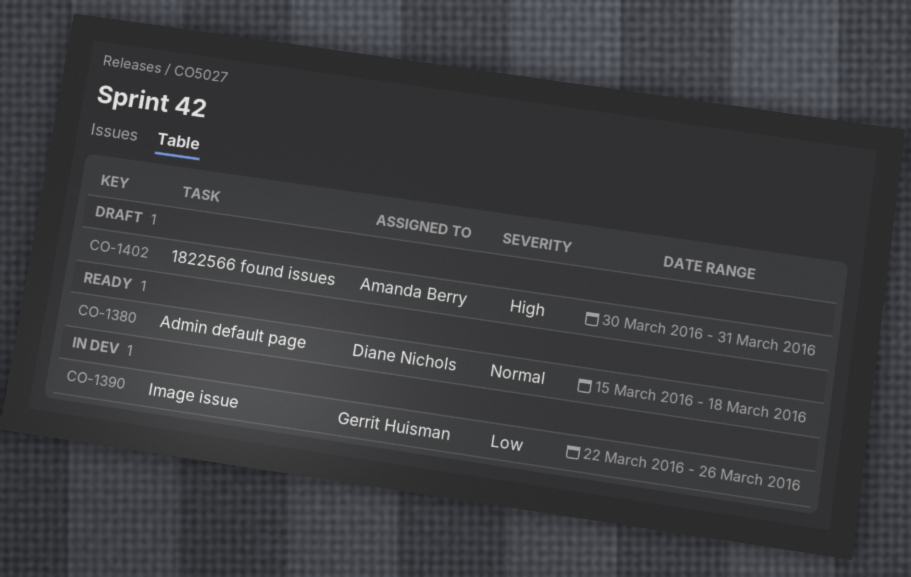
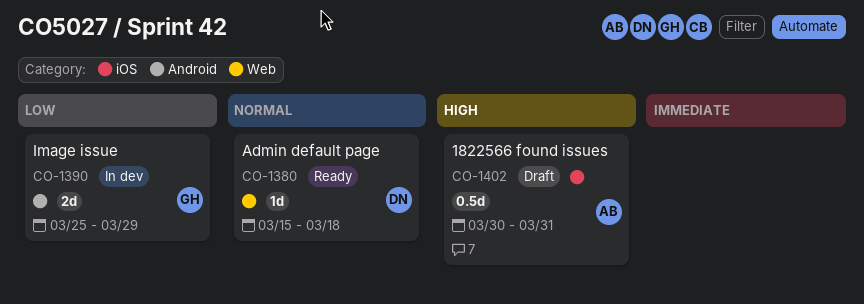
CO-1390, start: Mar 22 -> Mar 25
CO-1390, due: Mar 26 -> Mar 29

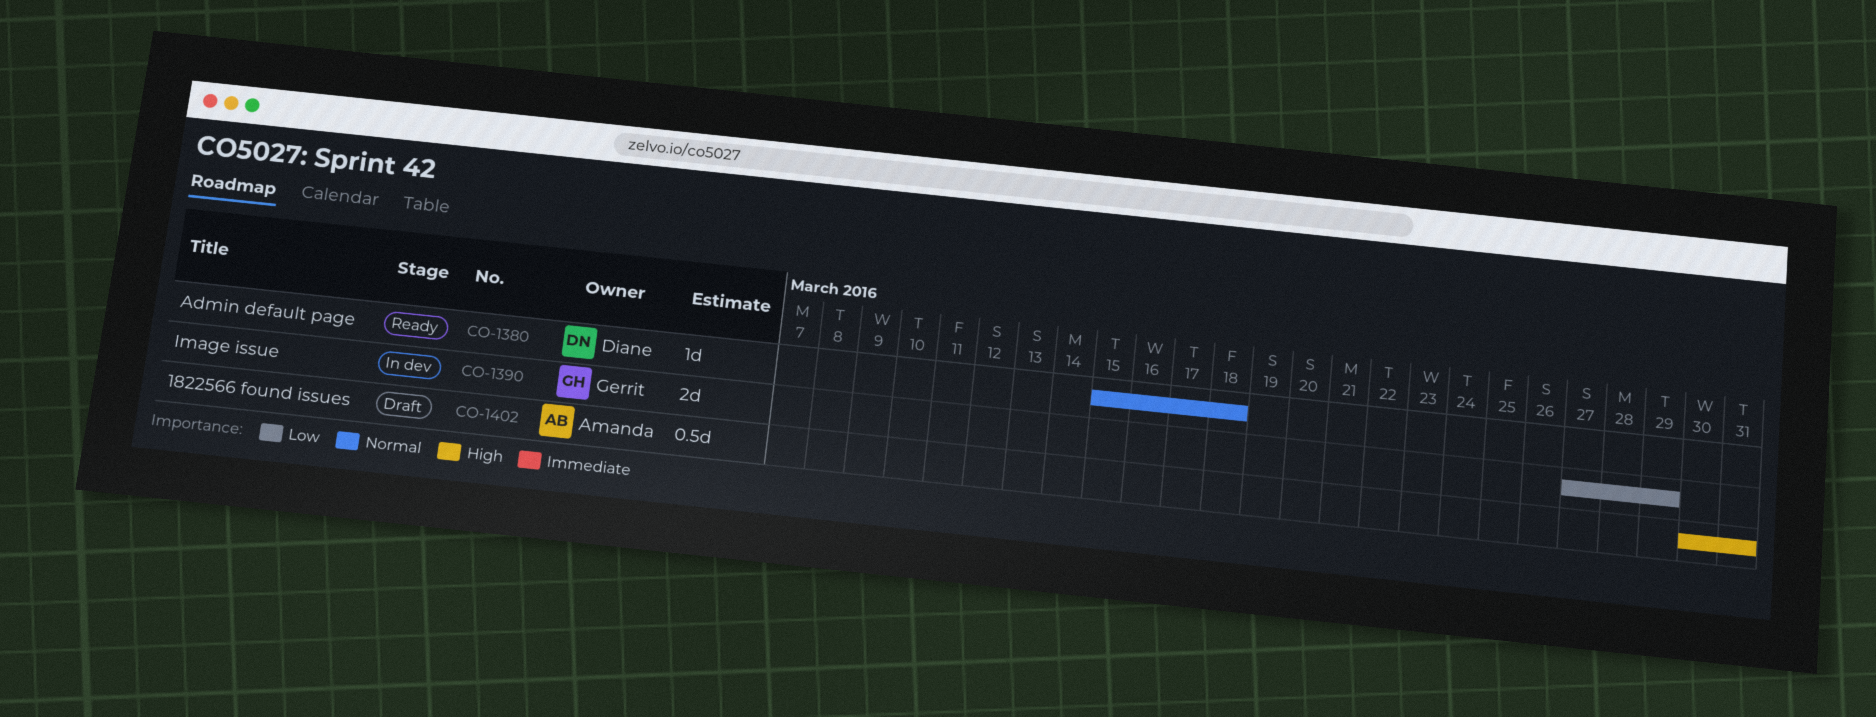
CO-1390, start: Mar 25 -> Mar 27

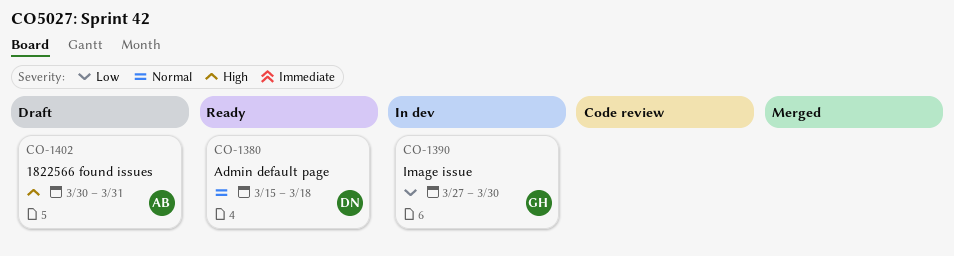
CO-1390, due: Mar 29 -> Mar 30

